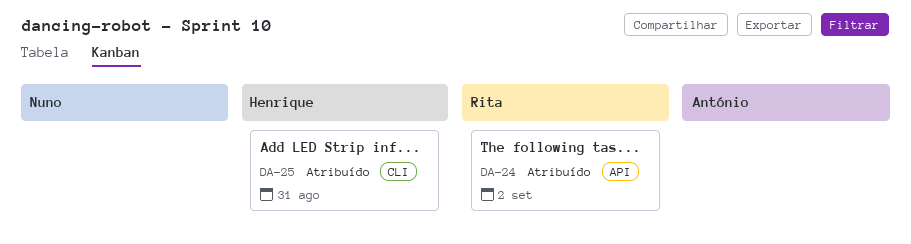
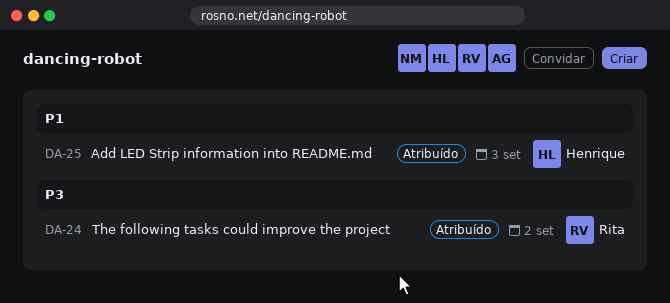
DA-25, due: Aug 31 -> Sep 3

